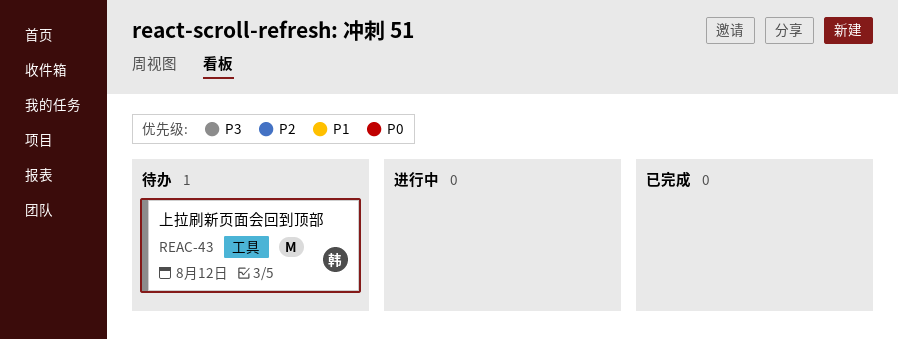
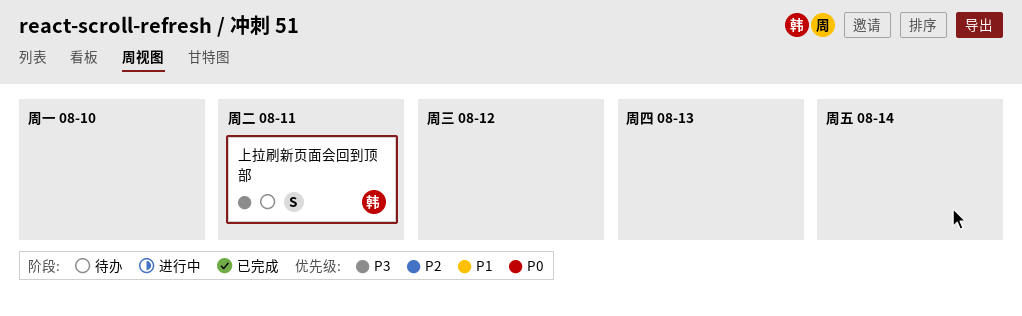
上拉刷新页面会回到顶部, estimate: M -> S
上拉刷新页面会回到顶部, due: Aug 12 -> Aug 11

